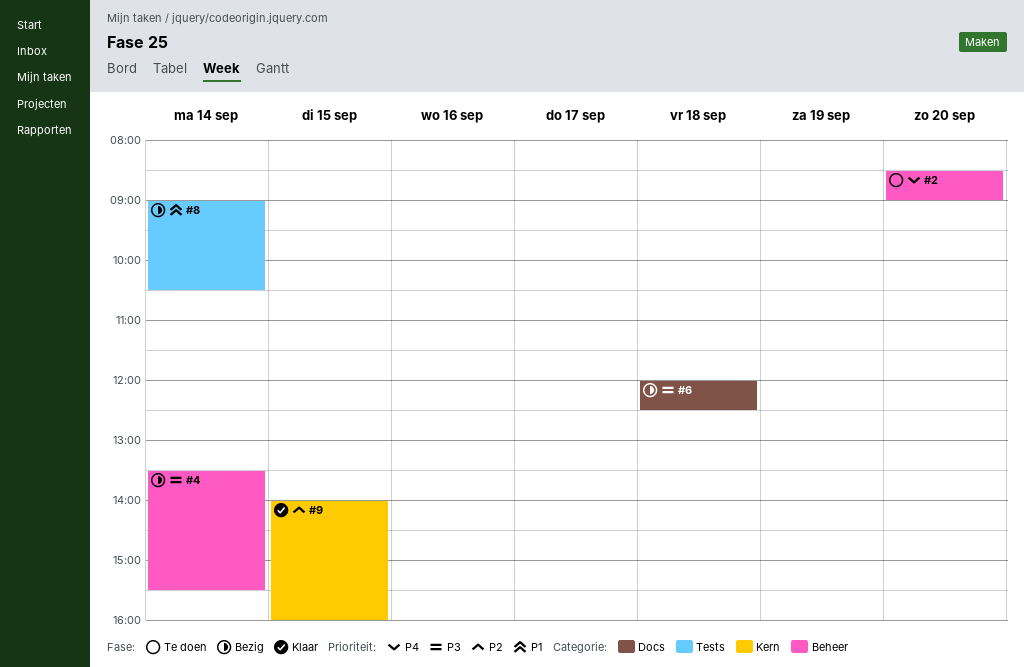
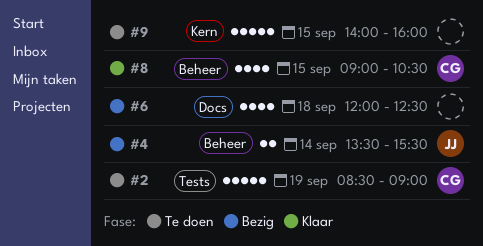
#2, label: Beheer -> Tests
#2, day: Sep 20 -> Sep 19
#8, status: Bezig -> Klaar
#8, label: Tests -> Beheer
#8, day: Sep 14 -> Sep 15
#9, status: Klaar -> Te doen

